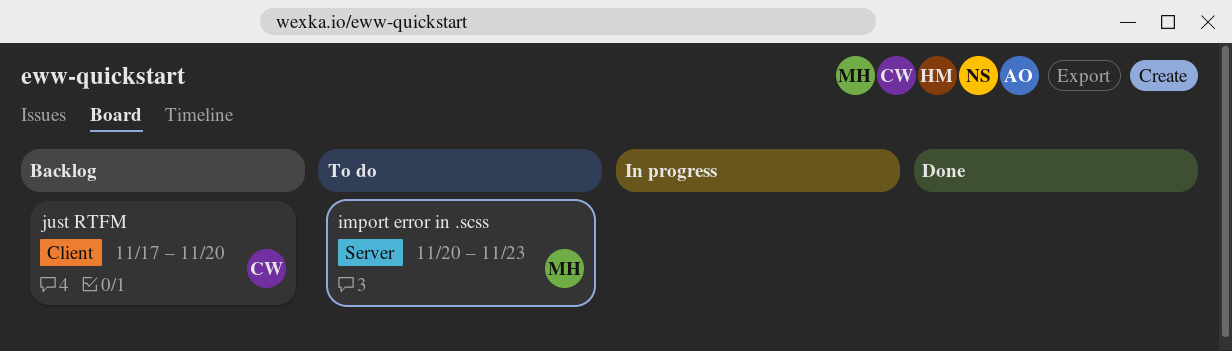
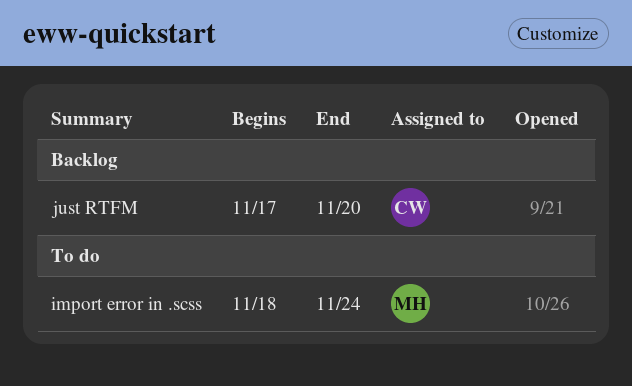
import error in .scss, start: Nov 20 -> Nov 18
import error in .scss, due: Nov 23 -> Nov 24

